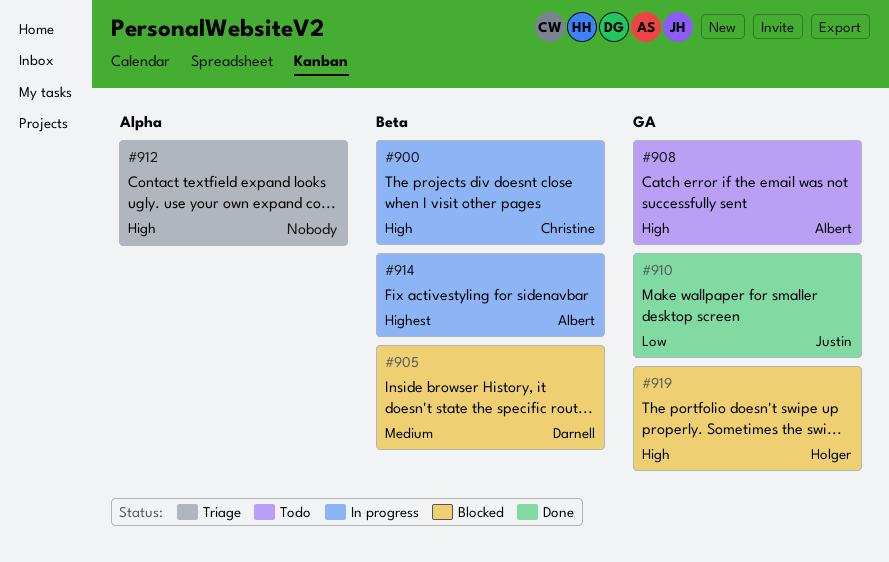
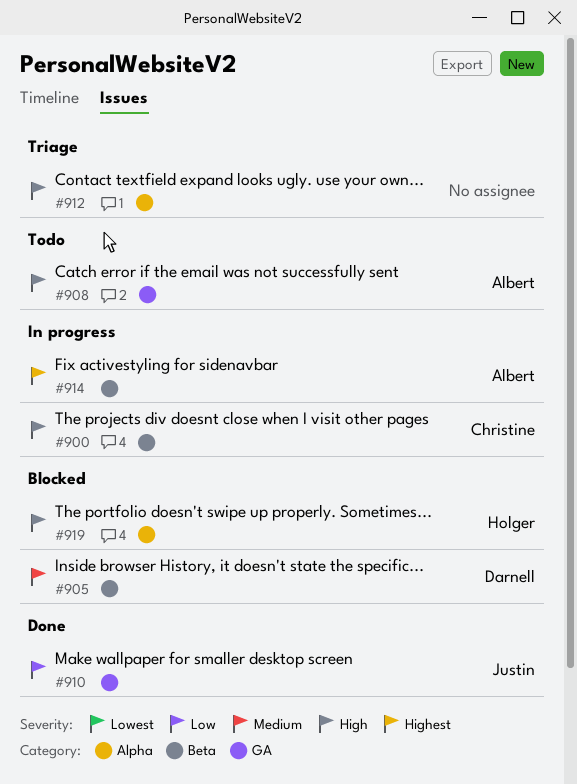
#919, label: GA -> Alpha

